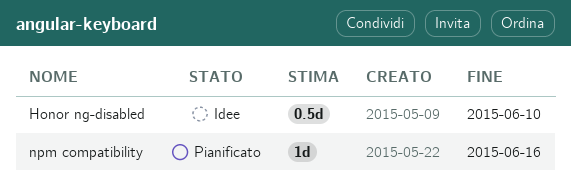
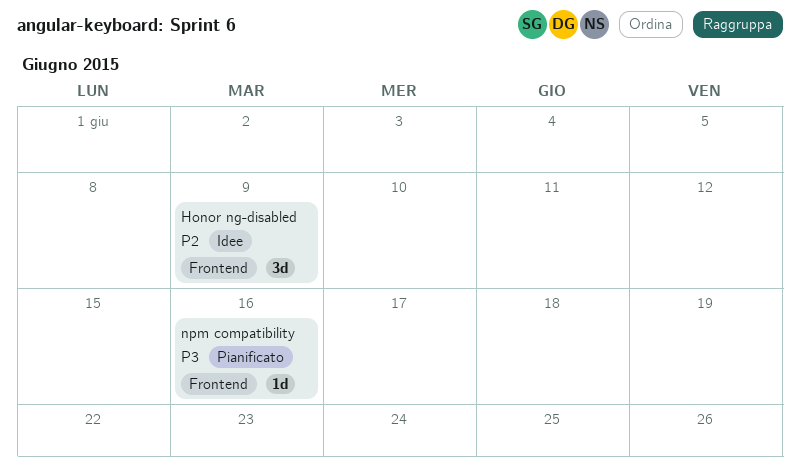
Honor ng-disabled, estimate: 0.5d -> 3d
Honor ng-disabled, due: Jun 10 -> Jun 9

